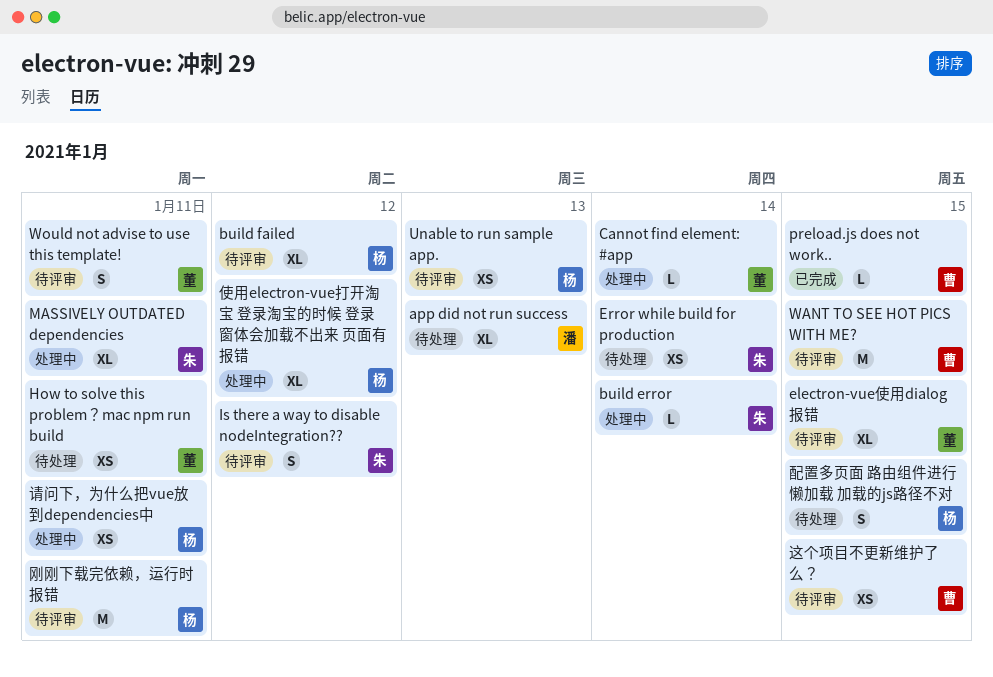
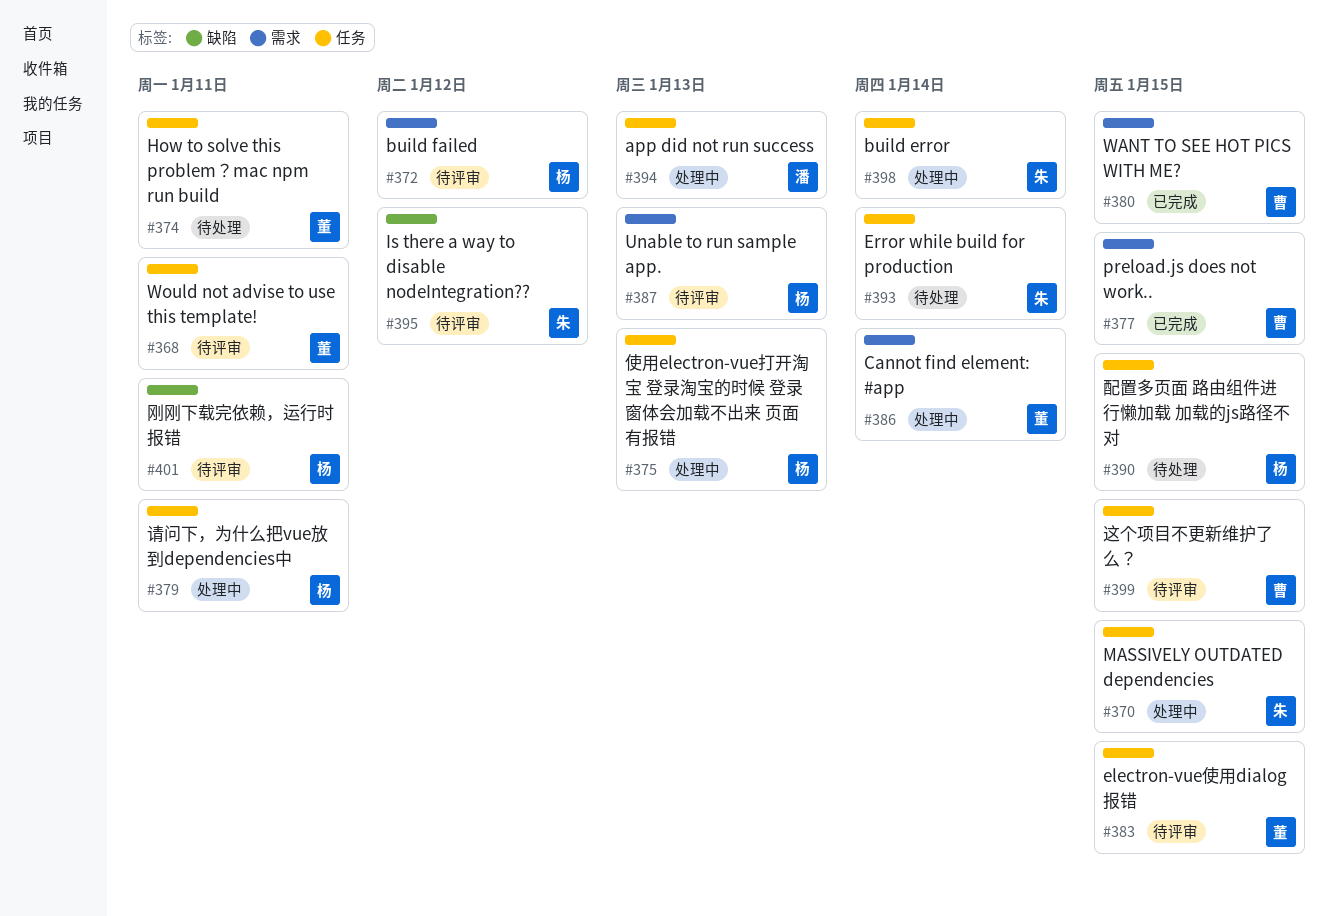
app did not run success, status: 待处理 -> 处理中
MASSIVELY OUTDATED dependencies, due: Jan 11 -> Jan 15
WANT TO SEE HOT PICS WITH ME?, status: 待评审 -> 已完成
使用electron-vue打开淘宝 登录淘宝的时候 登录窗体会加载不出来 页面有报错, due: Jan 12 -> Jan 13

